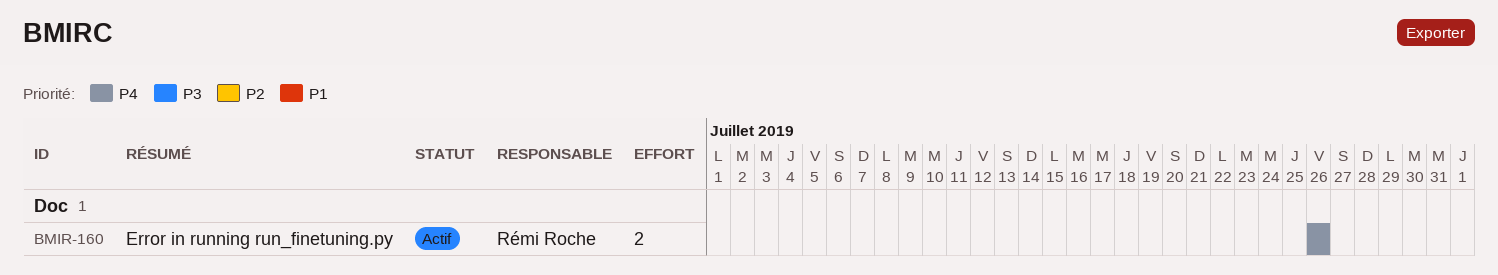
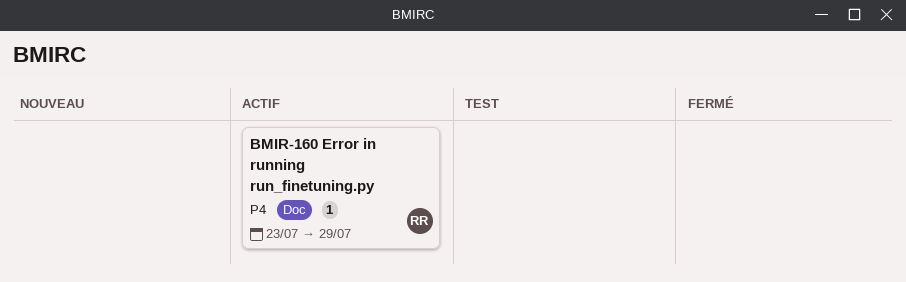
BMIR-160, estimate: 2 -> 1
BMIR-160, start: Jul 26 -> Jul 23
BMIR-160, due: Jul 26 -> Jul 29

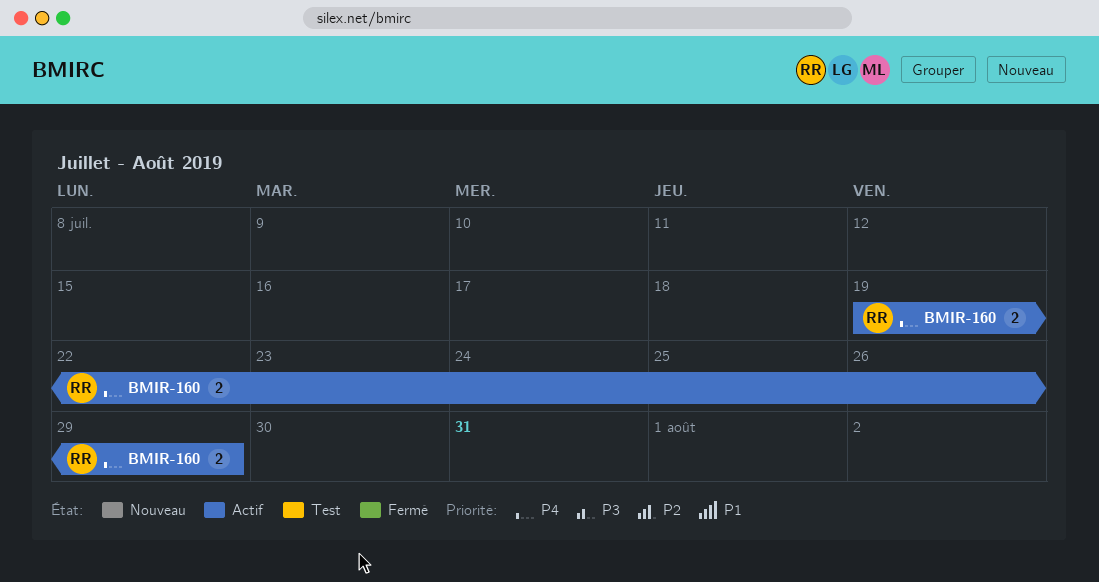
BMIR-160, estimate: 1 -> 2
BMIR-160, start: Jul 23 -> Jul 19

